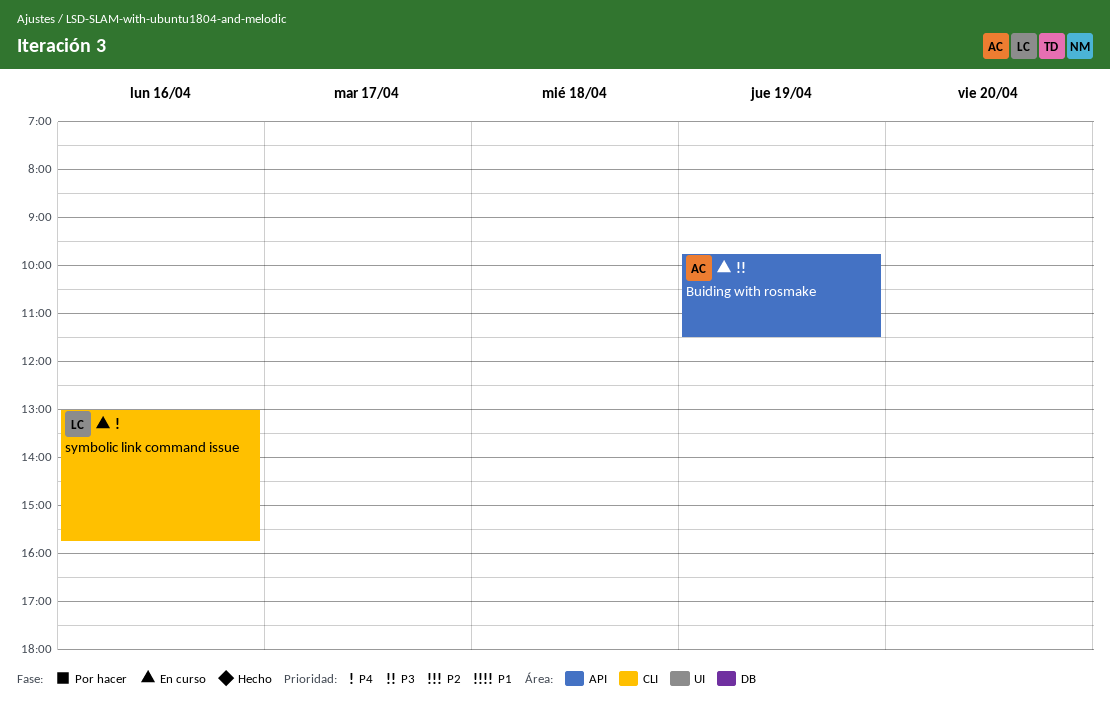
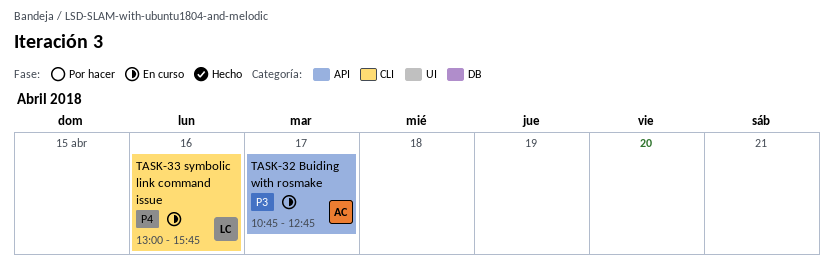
Buiding with rosmake, day: Apr 19 -> Apr 17
Buiding with rosmake, begins: 09:45 -> 10:45
Buiding with rosmake, ends: 11:30 -> 12:45

